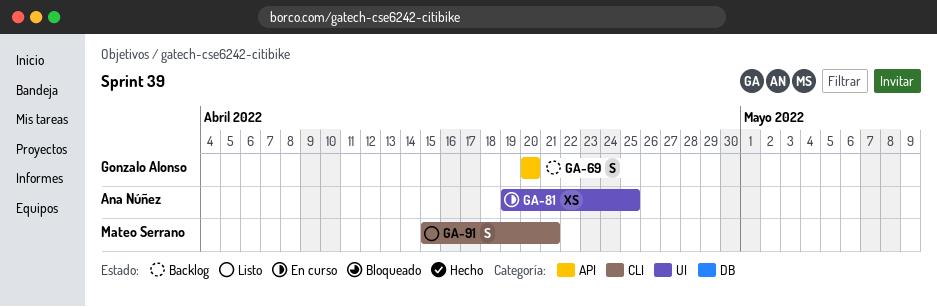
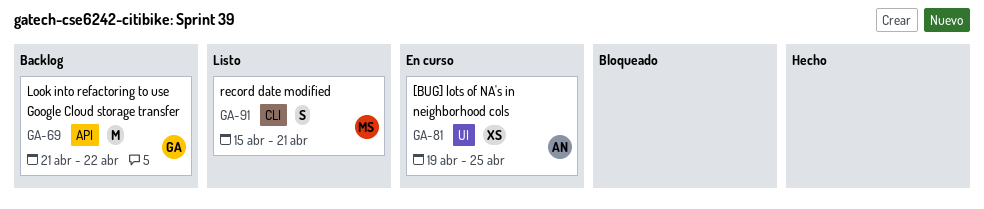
GA-69, estimate: S -> M
GA-69, start: Apr 20 -> Apr 21
GA-69, due: Apr 20 -> Apr 22

